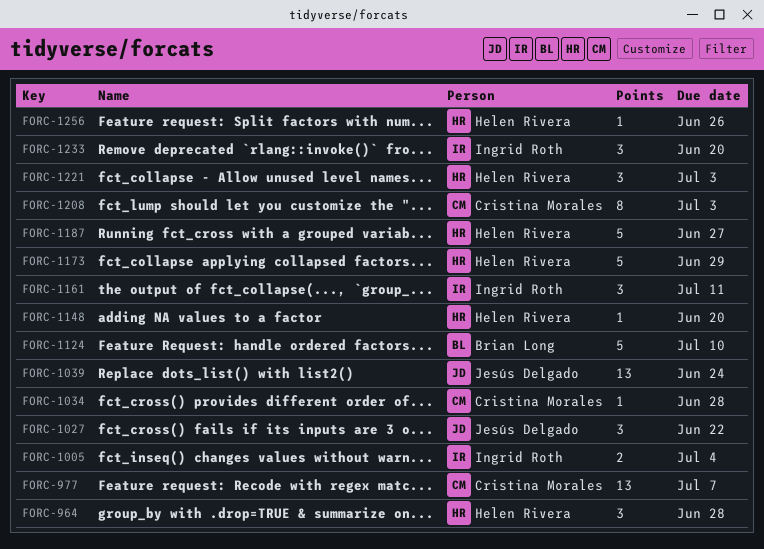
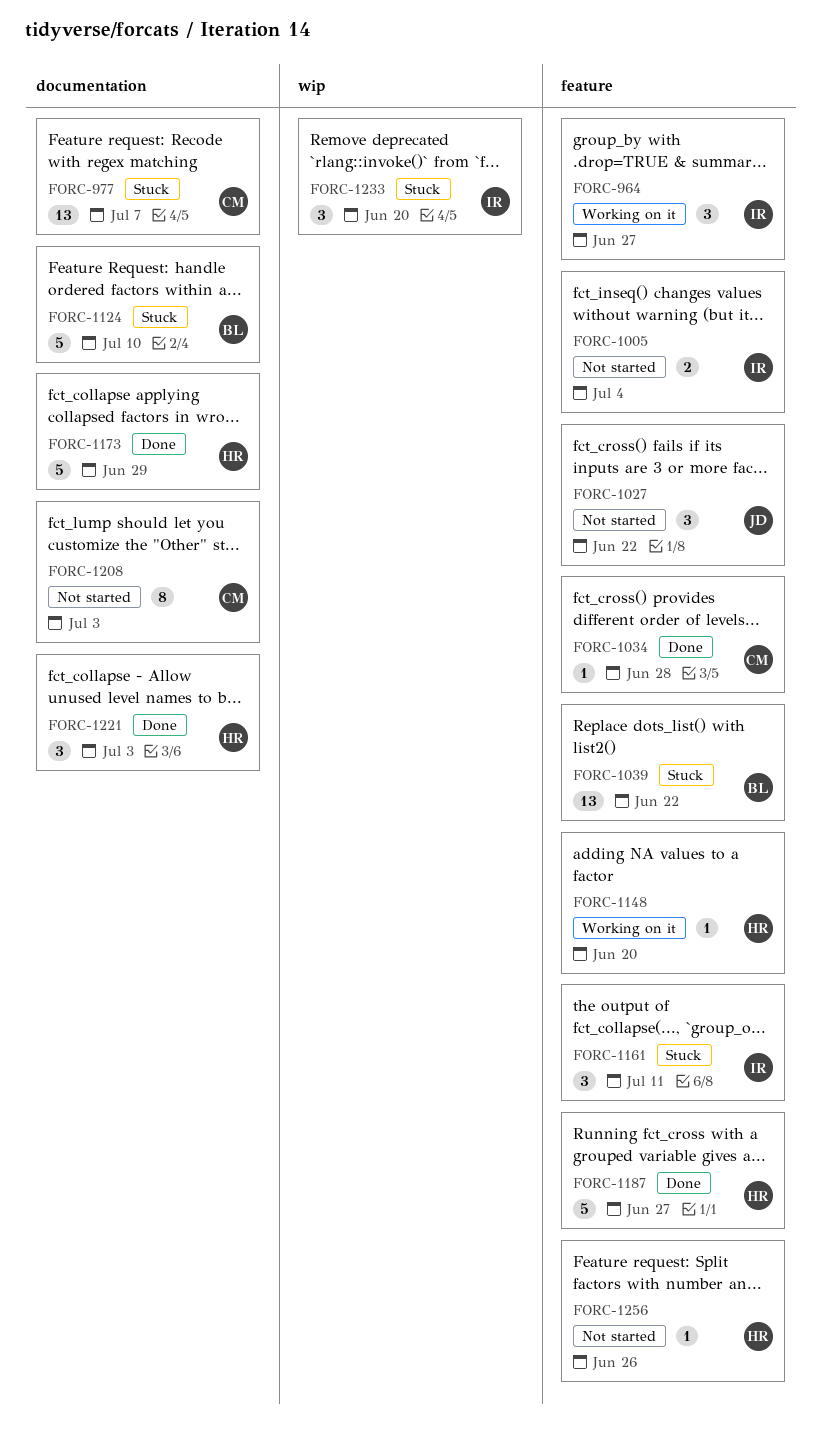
FORC-964, owner: Helen Rivera -> Ingrid Roth
FORC-964, due: Jun 28 -> Jun 27
FORC-1039, owner: Jesús Delgado -> Brian Long
FORC-1039, due: Jun 24 -> Jun 22

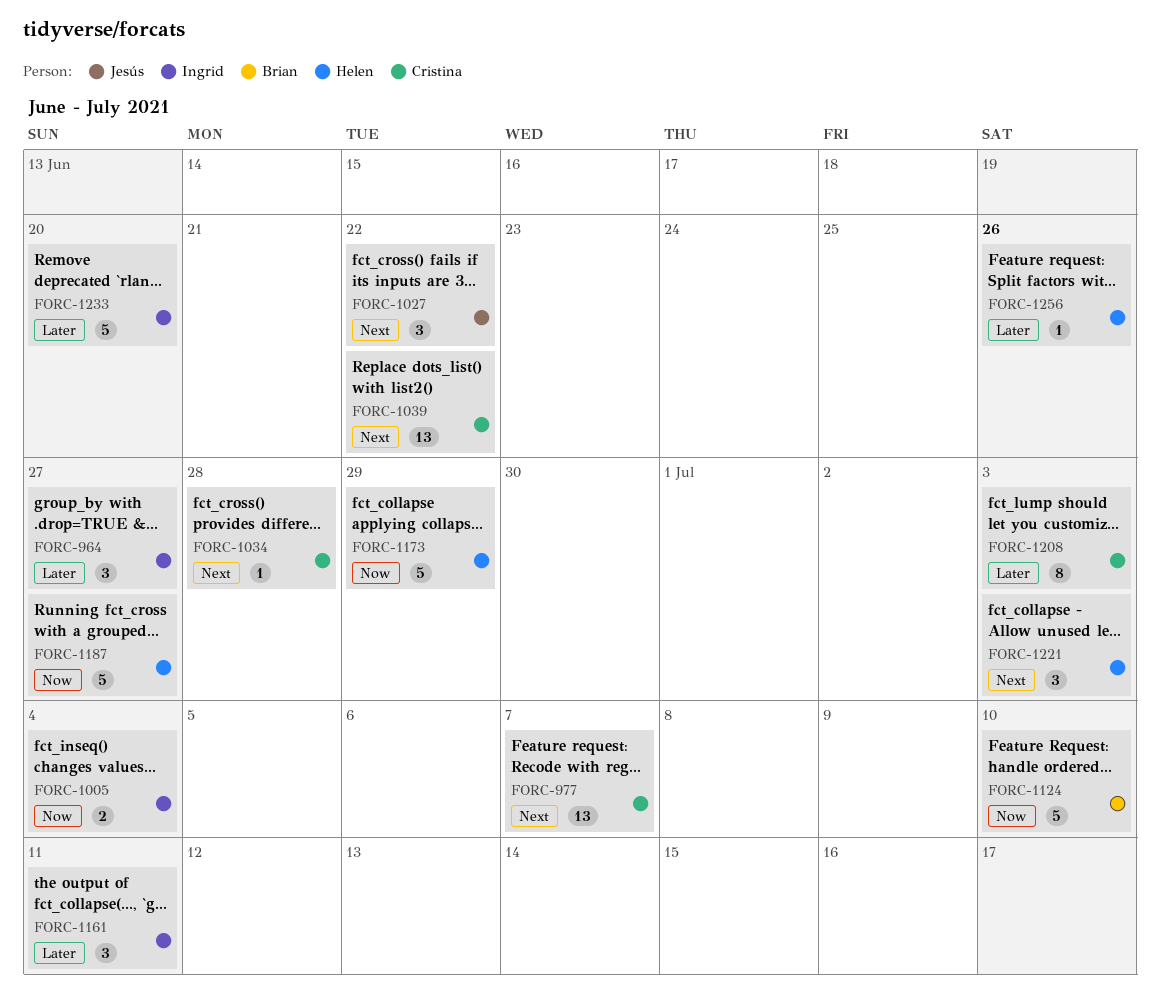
FORC-1039, owner: Brian -> Cristina
FORC-1148: present -> none
FORC-1233, estimate: 3 -> 5

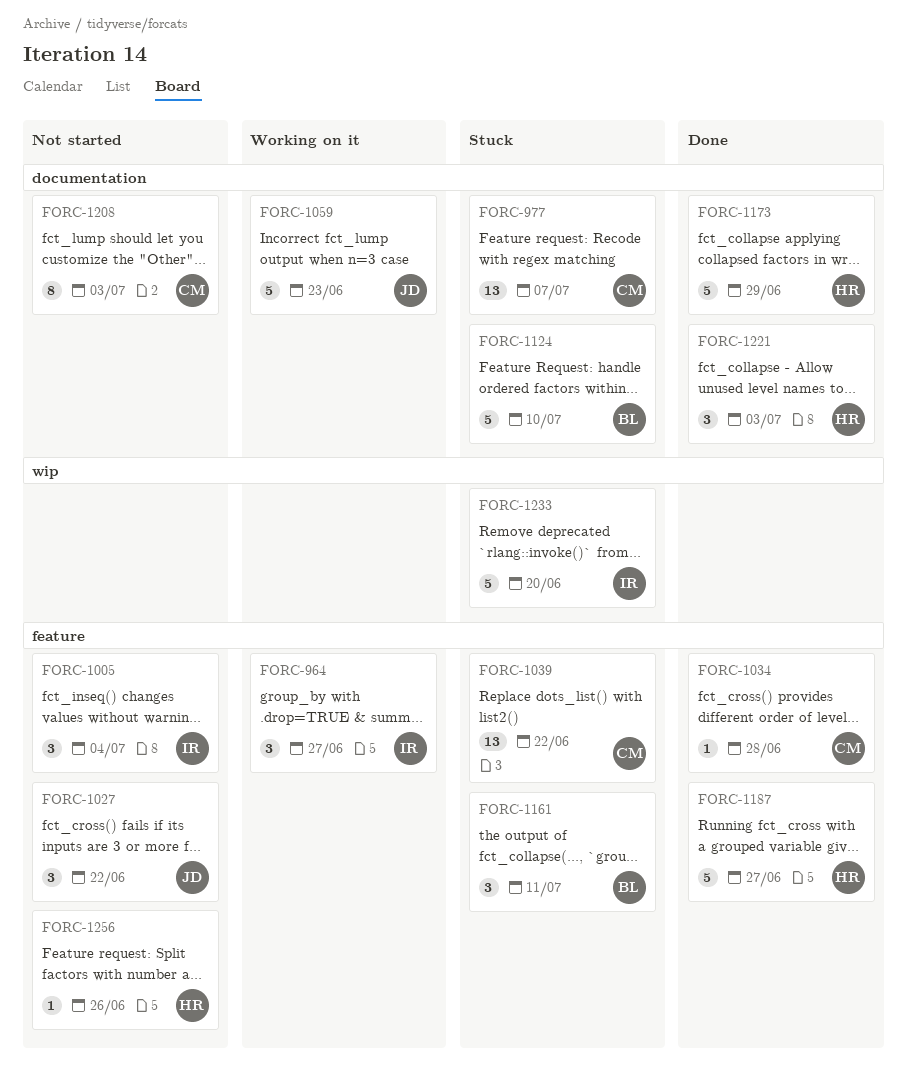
FORC-1005, estimate: 2 -> 3
FORC-1059: none -> present
FORC-1161, owner: Ingrid -> Brian

